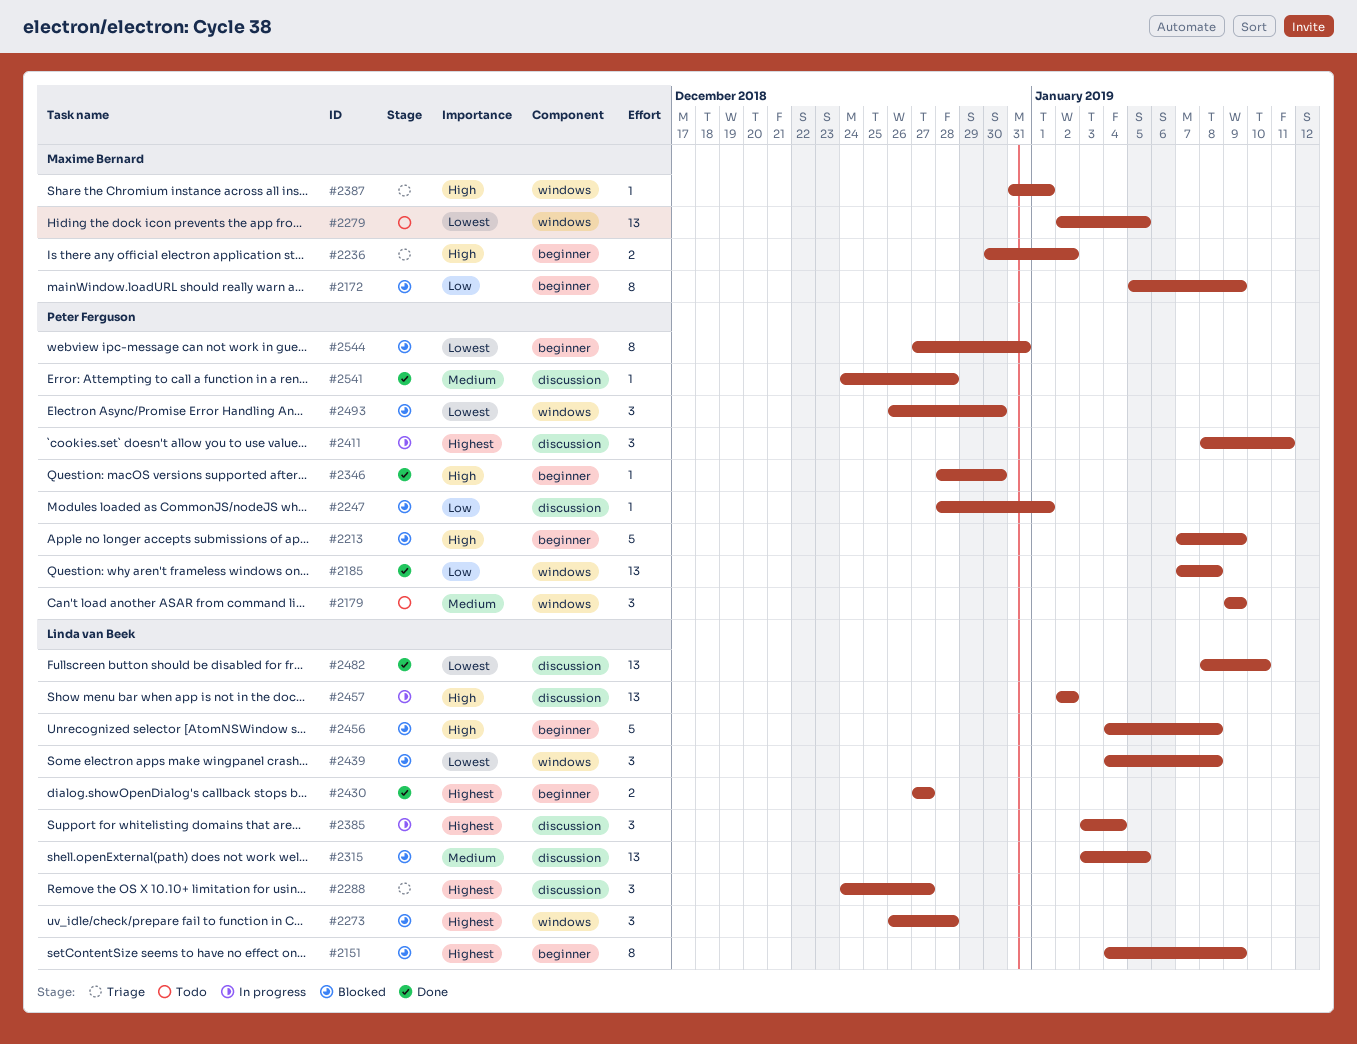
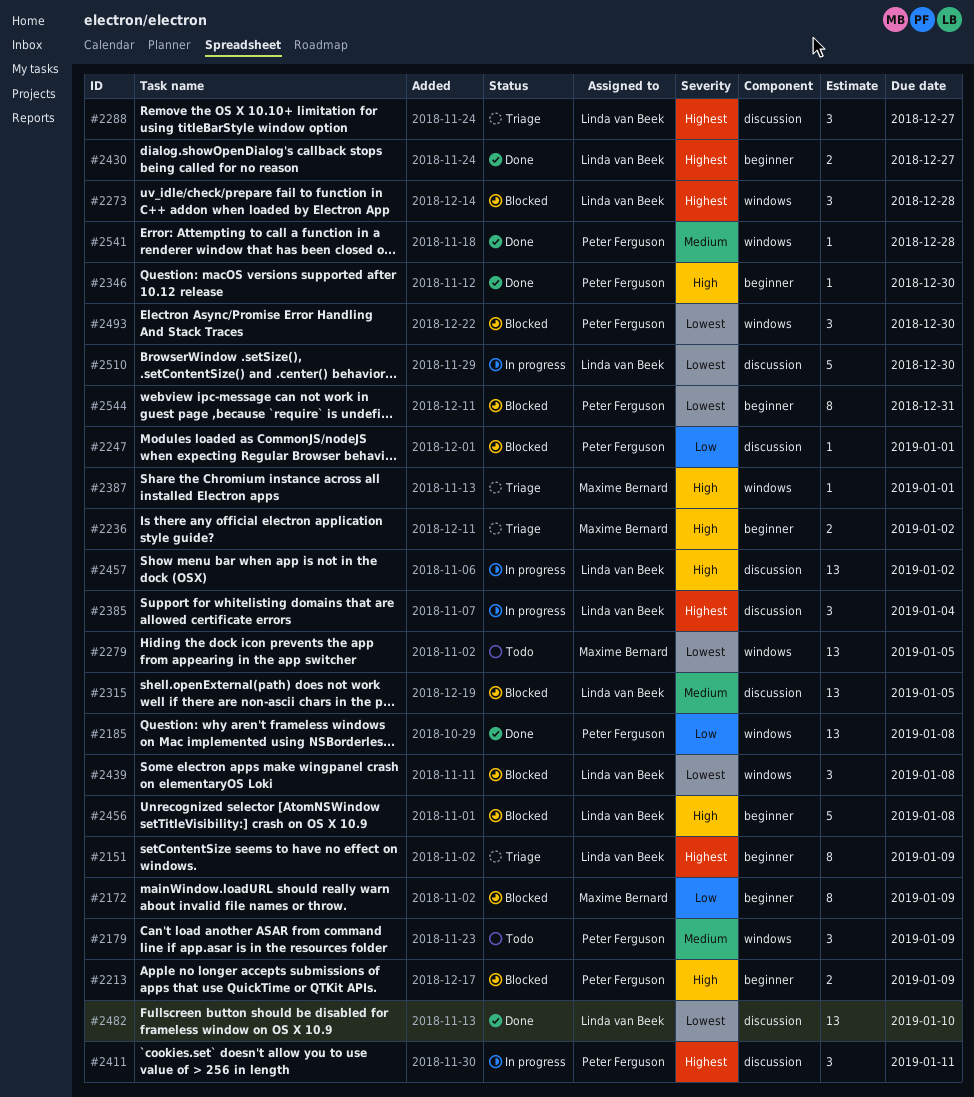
#2151, status: Blocked -> Triage
#2213, estimate: 5 -> 2
#2510: none -> present
#2541, label: discussion -> windows

